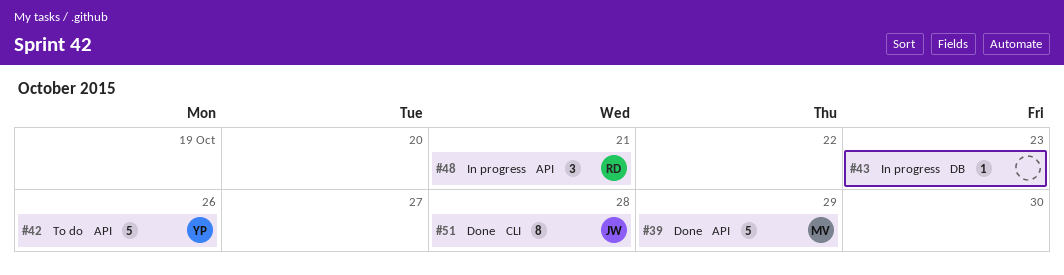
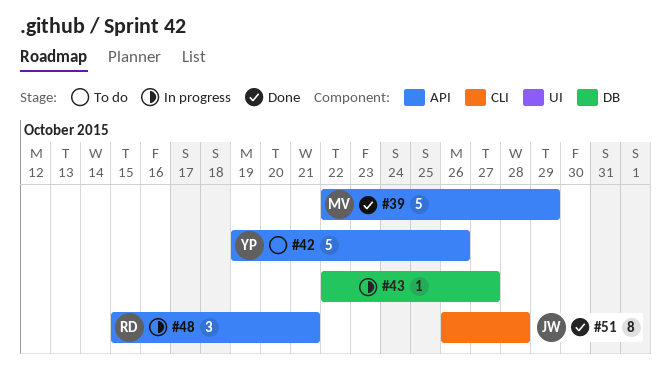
#43, due: Oct 23 -> Oct 27

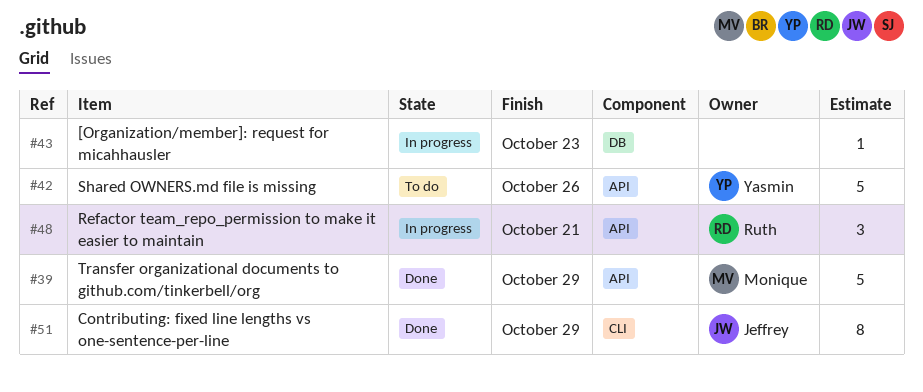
#43, due: Oct 27 -> Oct 23
#51, due: Oct 28 -> Oct 29

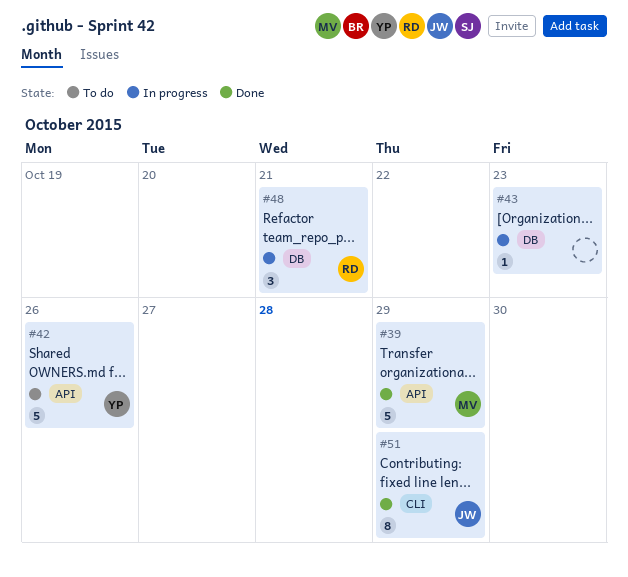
#48, label: API -> DB

